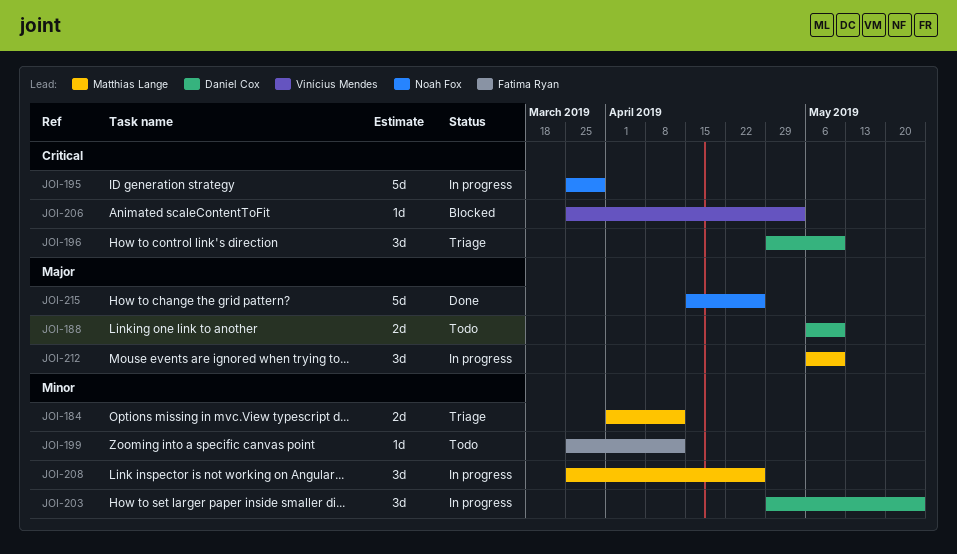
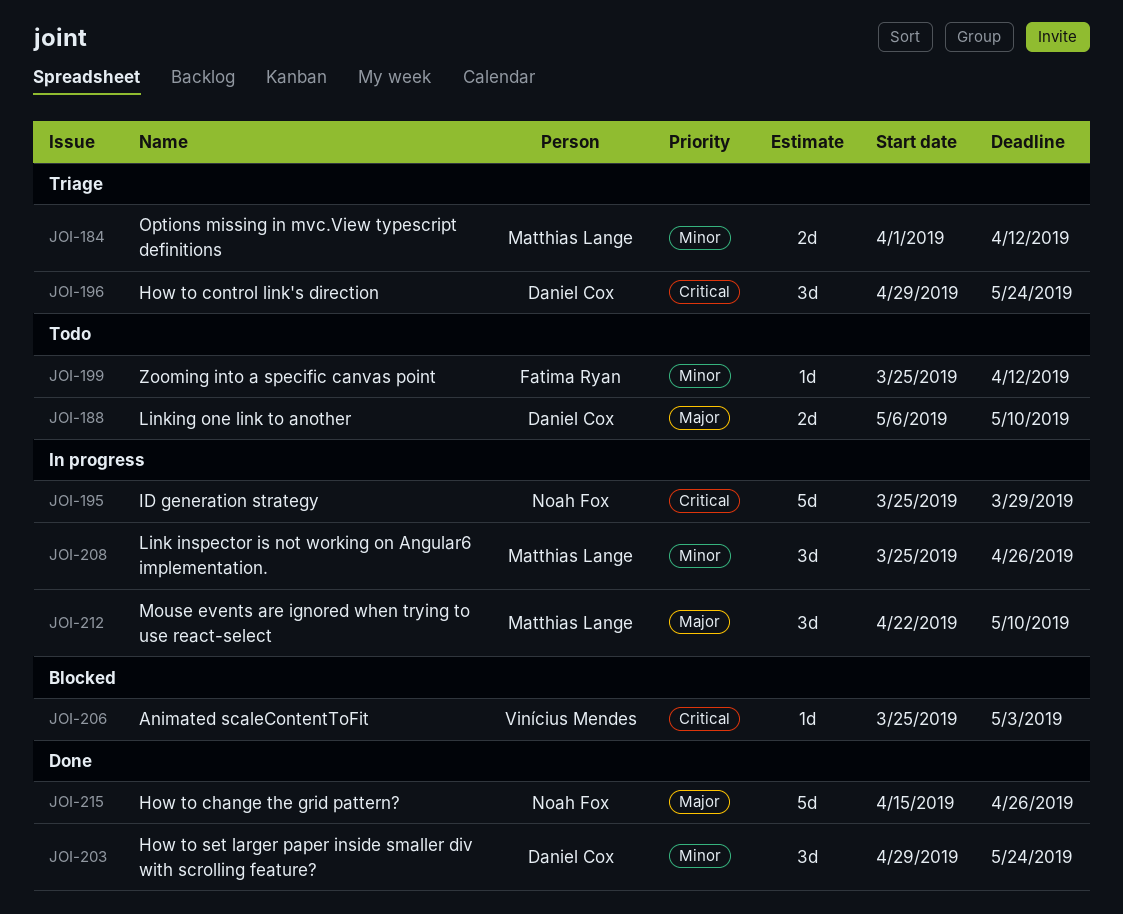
JOI-196, due: May 10 -> May 24
JOI-203, status: In progress -> Done
JOI-212, start: May 6 -> Apr 22

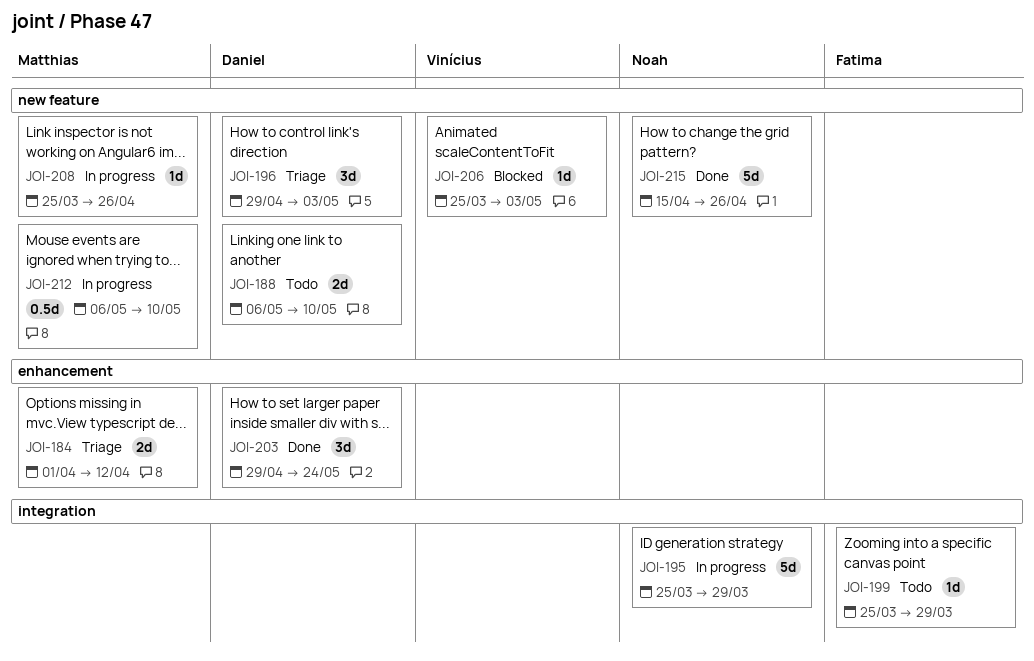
JOI-196, due: May 24 -> May 3
JOI-199, due: Apr 12 -> Mar 29
JOI-208, estimate: 3d -> 1d
JOI-212, estimate: 3d -> 0.5d
JOI-212, start: Apr 22 -> May 6

